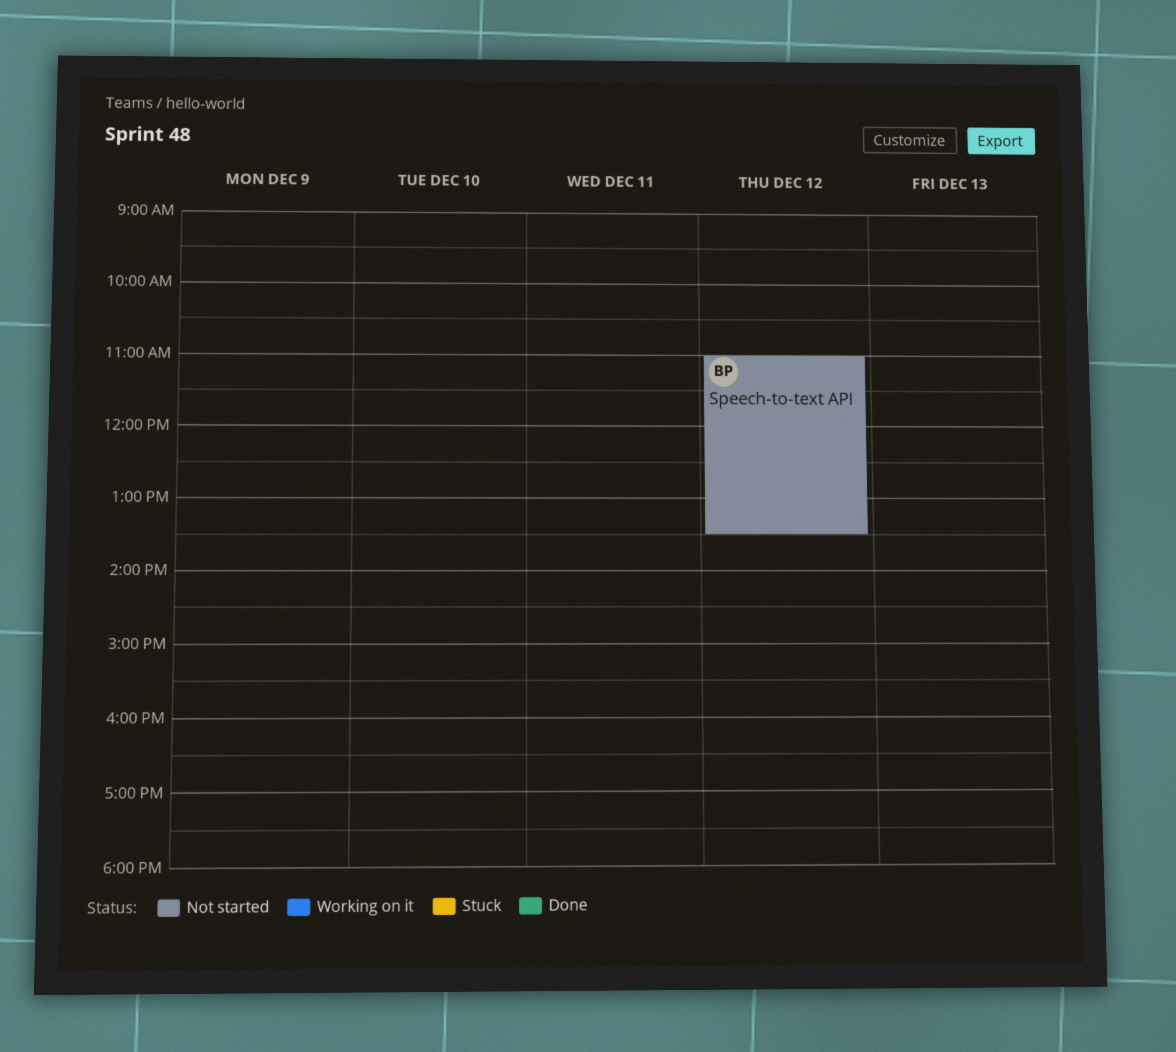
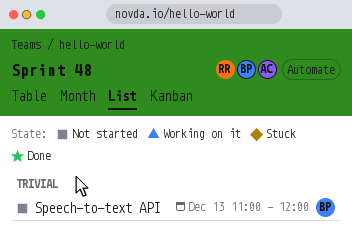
Speech-to-text API, day: Dec 12 -> Dec 13
Speech-to-text API, ends: 13:30 -> 12:00

